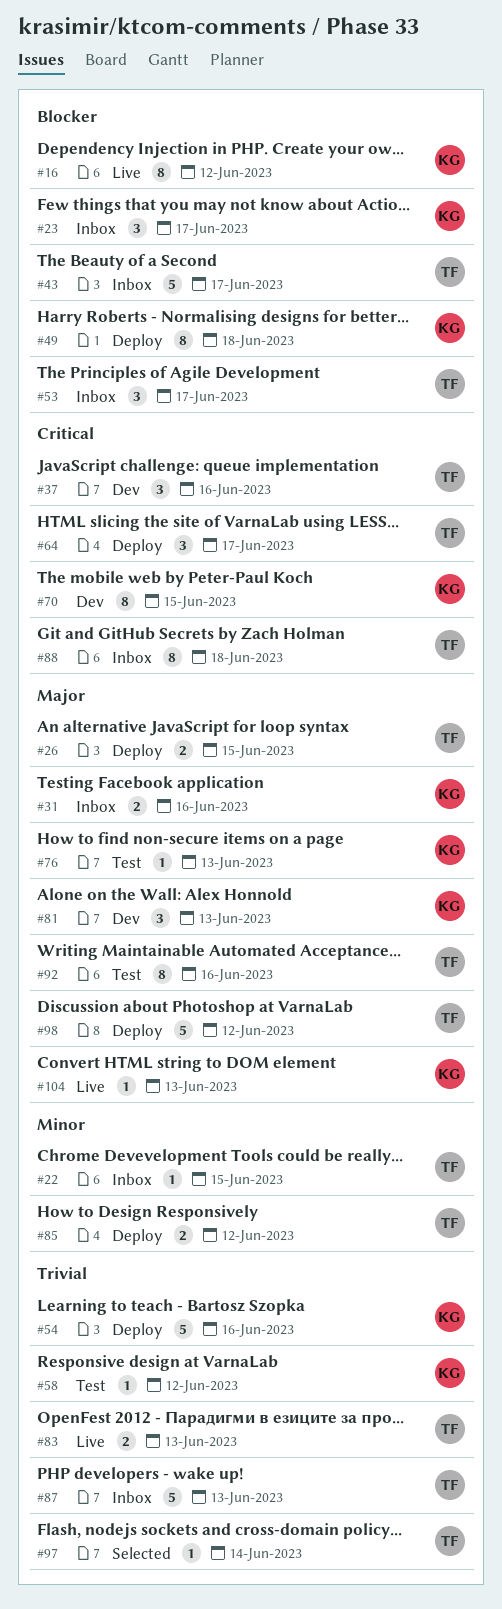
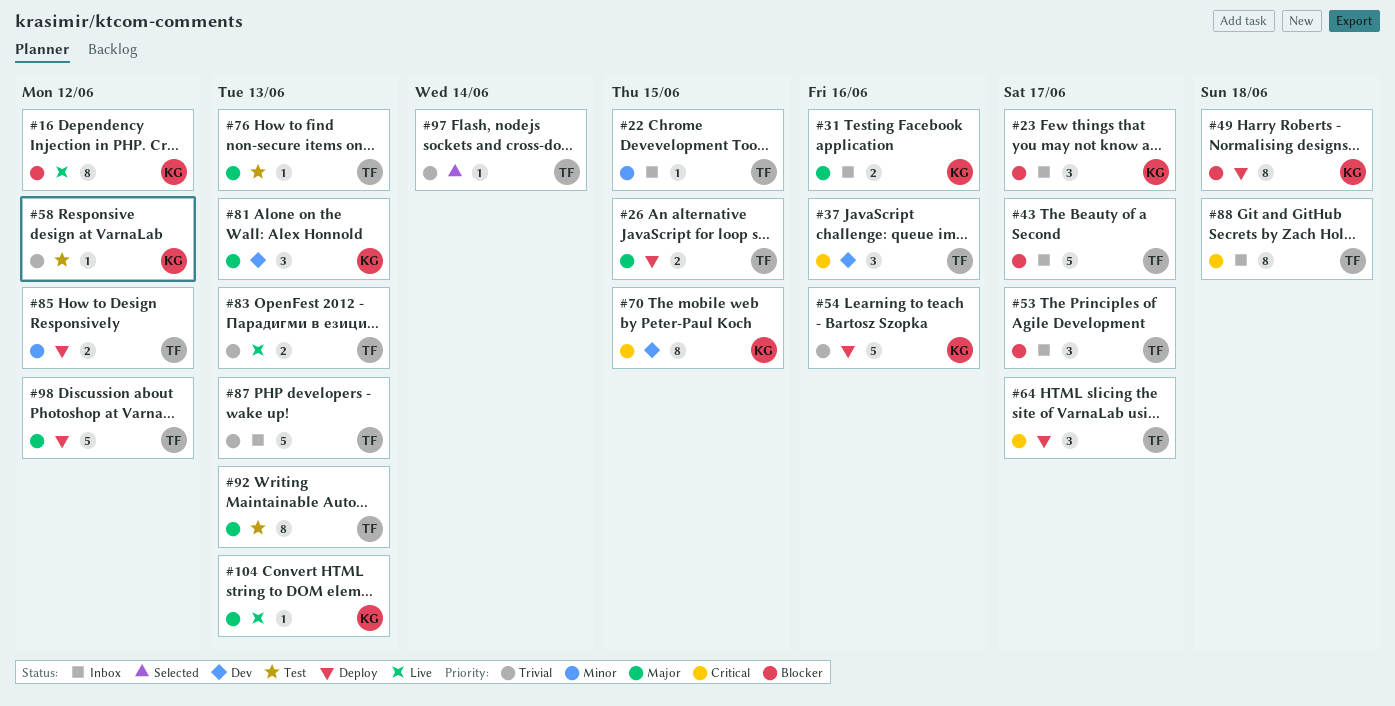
#76, owner: KG -> TF
#92, due: Jun 16 -> Jun 13

